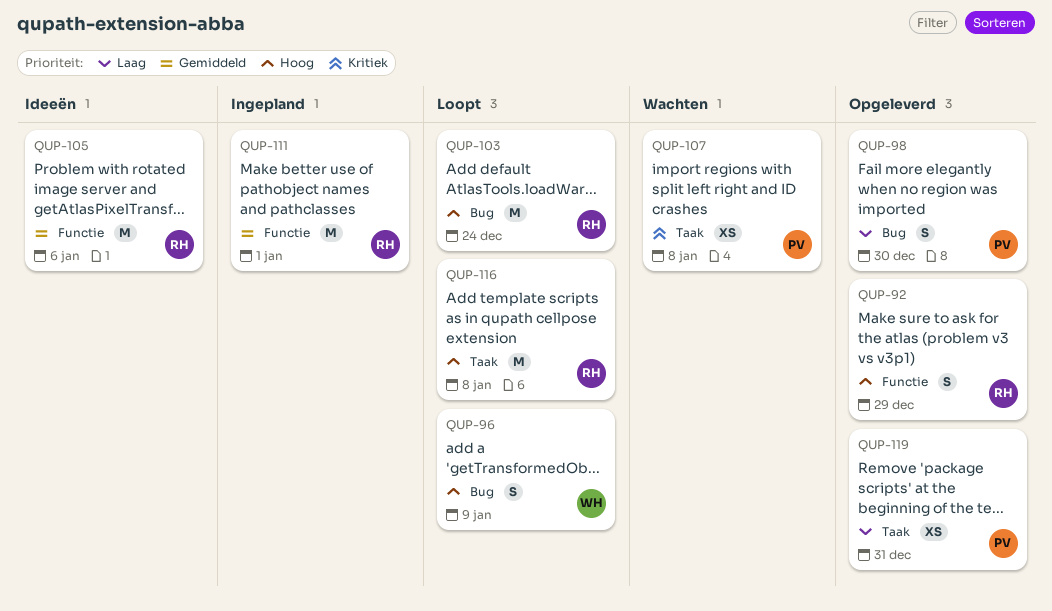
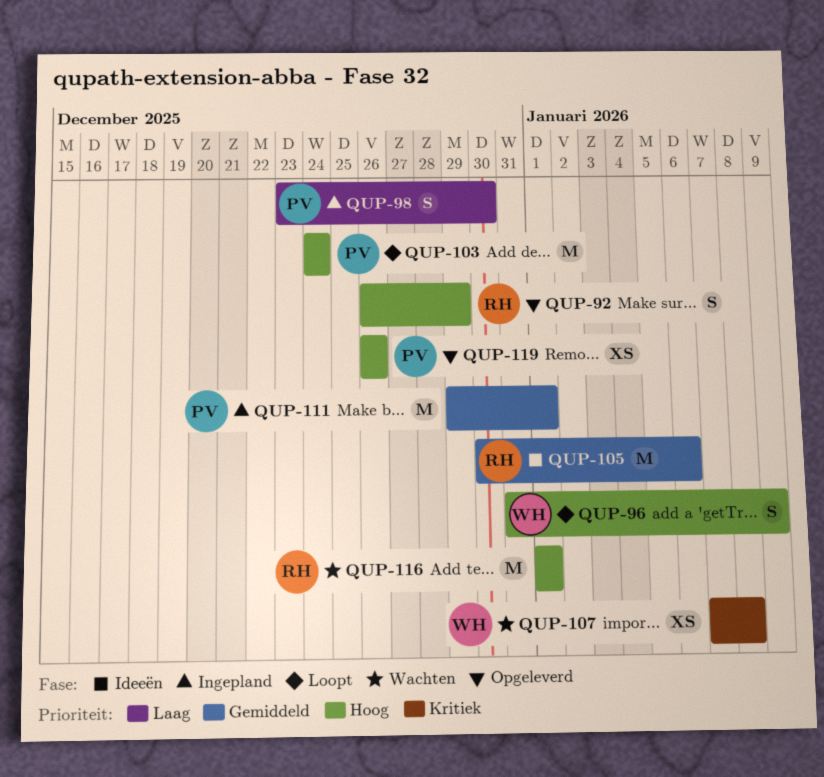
QUP-98, status: Opgeleverd -> Ingepland
QUP-103, owner: RH -> PV
QUP-107, owner: PV -> WH
QUP-111, owner: RH -> PV
QUP-116, status: Loopt -> Wachten
QUP-116, due: Jan 8 -> Jan 1
QUP-119, priority: Laag -> Hoog
QUP-119, due: Dec 31 -> Dec 26

